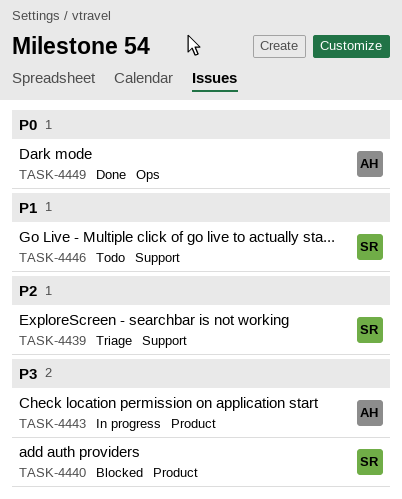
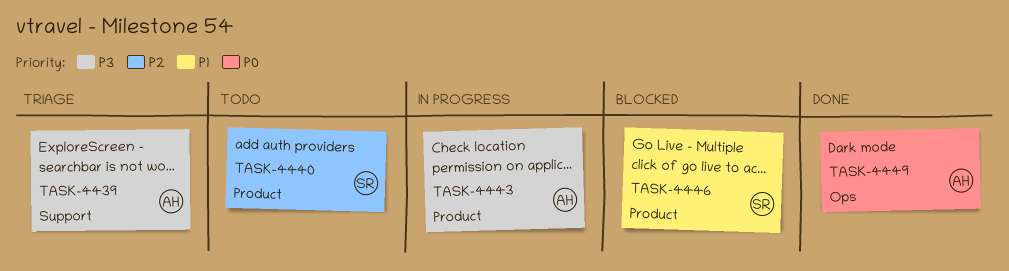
TASK-4439, owner: SR -> AH
TASK-4439, priority: P2 -> P3
TASK-4440, status: Blocked -> Todo
TASK-4440, priority: P3 -> P2
TASK-4446, status: Todo -> Blocked
TASK-4446, label: Support -> Product

